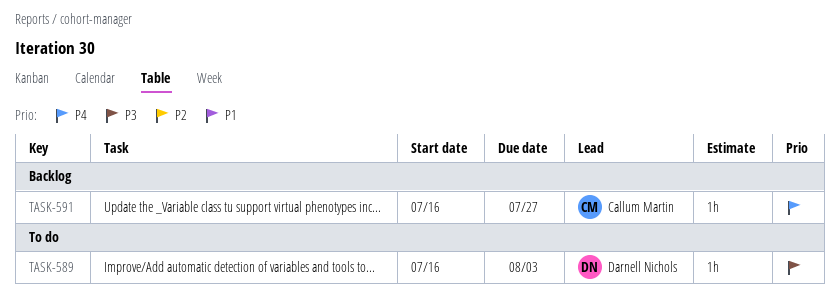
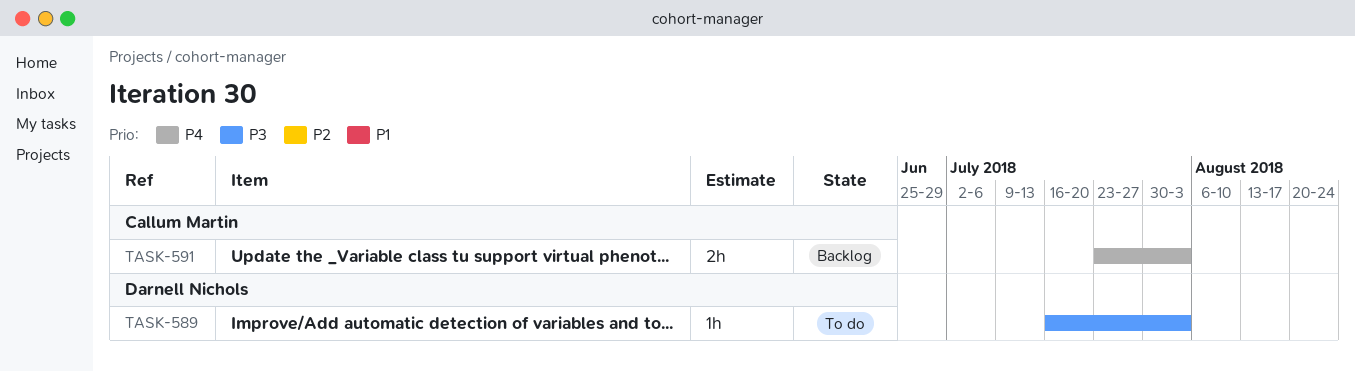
TASK-591, estimate: 1h -> 2h
TASK-591, start: Jul 16 -> Jul 23
TASK-591, due: Jul 27 -> Aug 3

